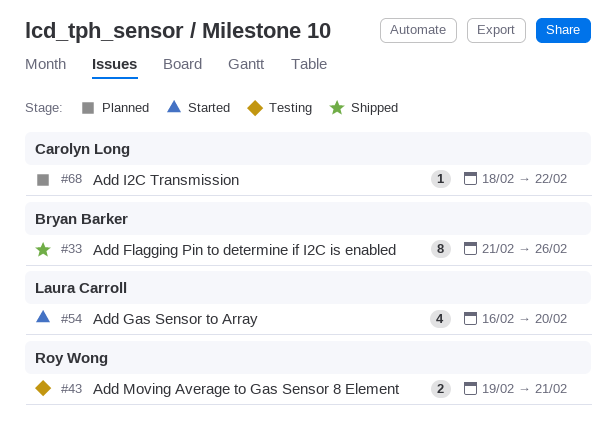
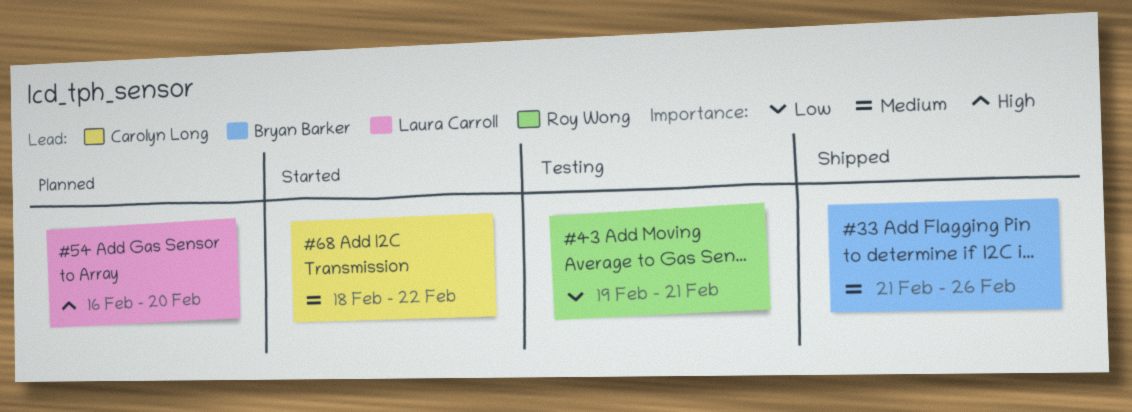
#54, status: Started -> Planned
#68, status: Planned -> Started

